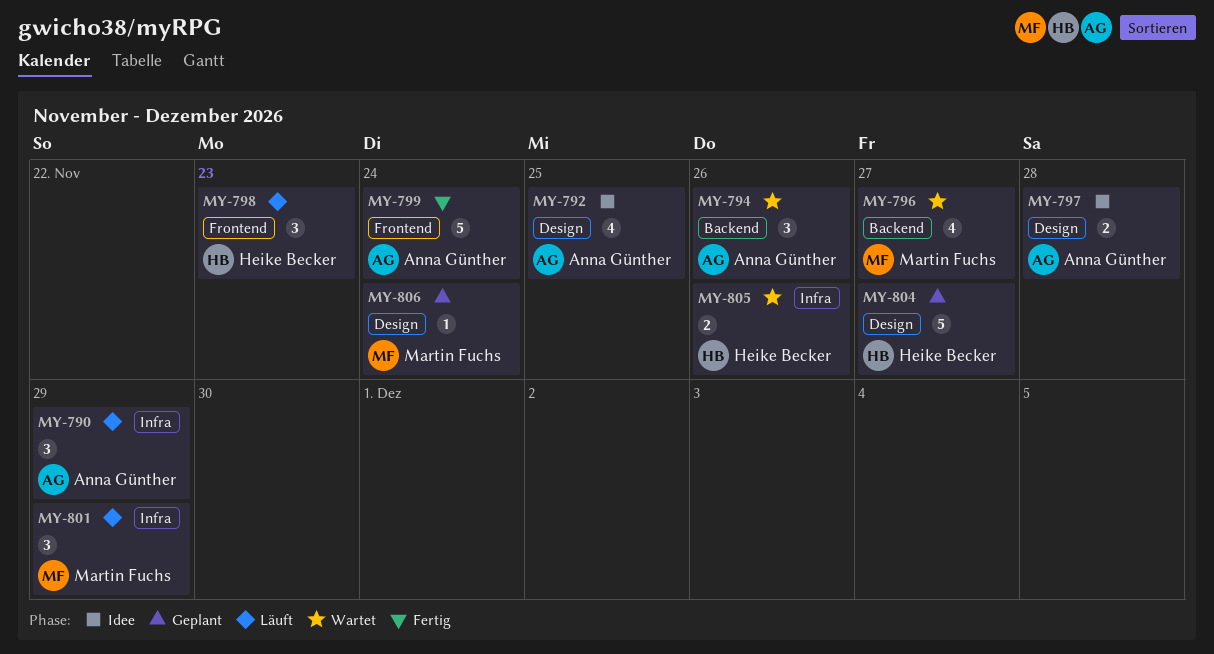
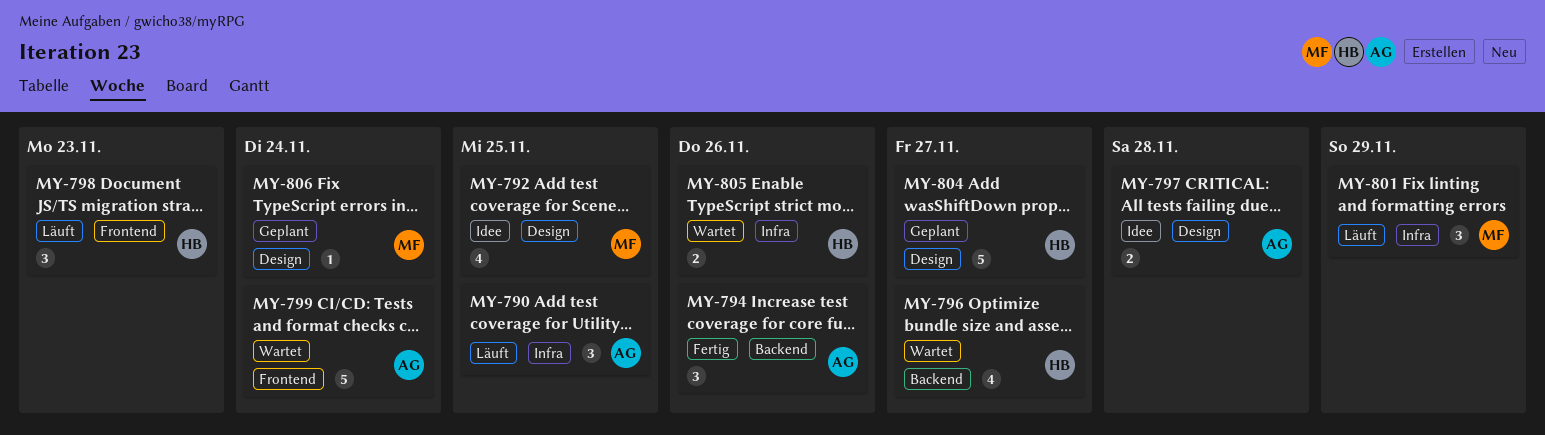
MY-790, due: Nov 29 -> Nov 25
MY-792, owner: Anna Günther -> Martin Fuchs
MY-794, status: Wartet -> Fertig
MY-796, owner: Martin Fuchs -> Heike Becker
MY-799, status: Fertig -> Wartet

